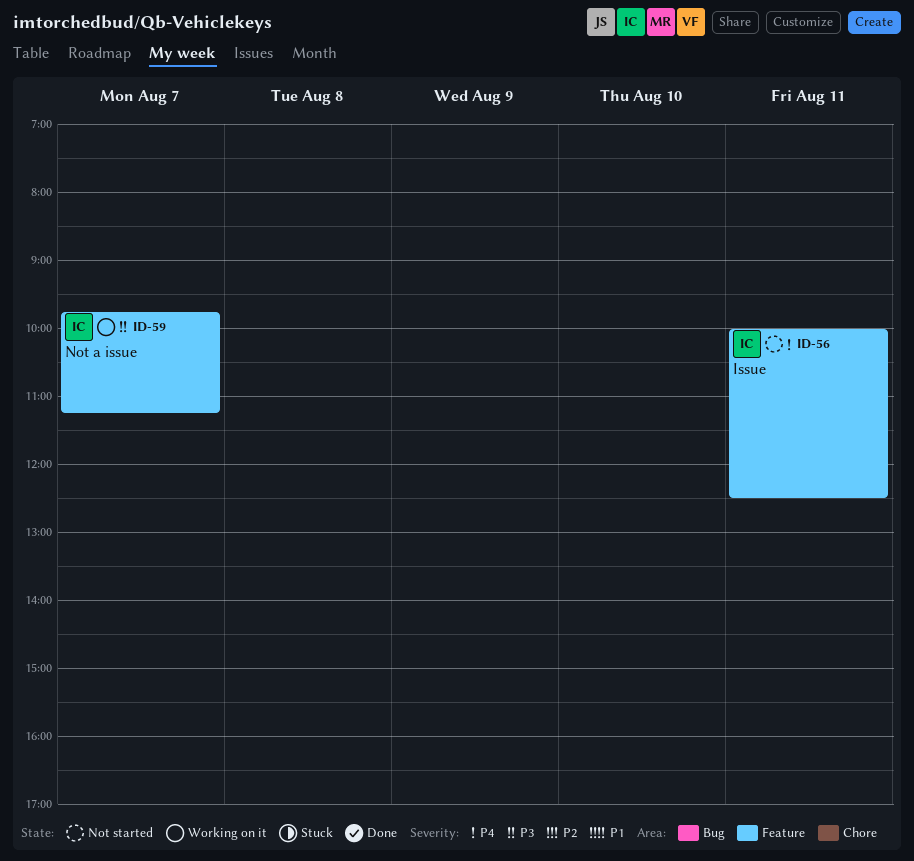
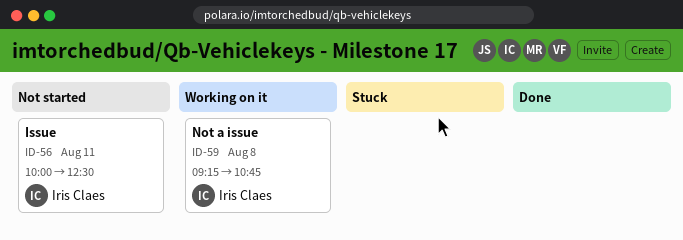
ID-59, day: Aug 7 -> Aug 8
ID-59, begins: 09:45 -> 09:15
ID-59, ends: 11:15 -> 10:45

